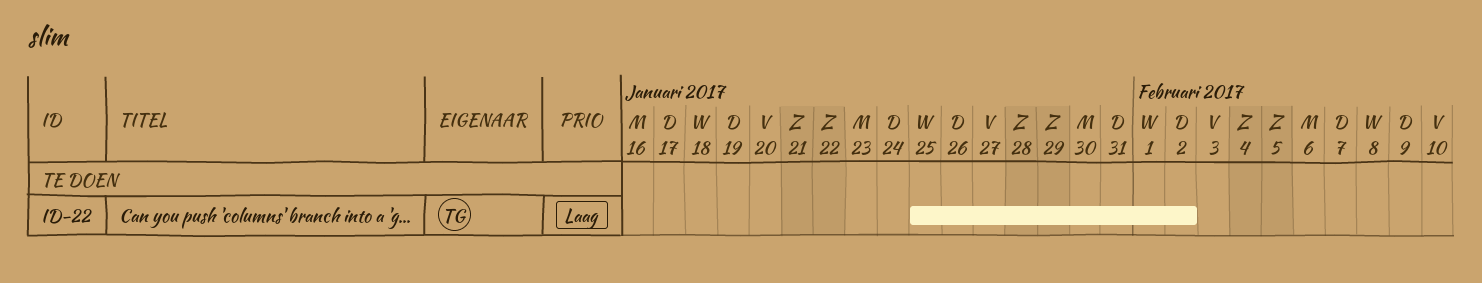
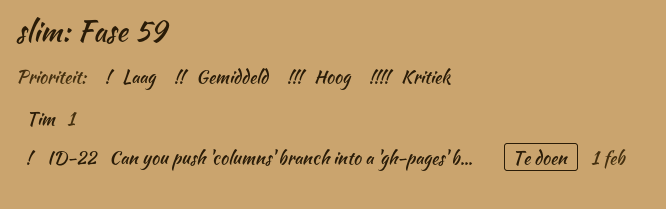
ID-22, due: Feb 2 -> Feb 1

